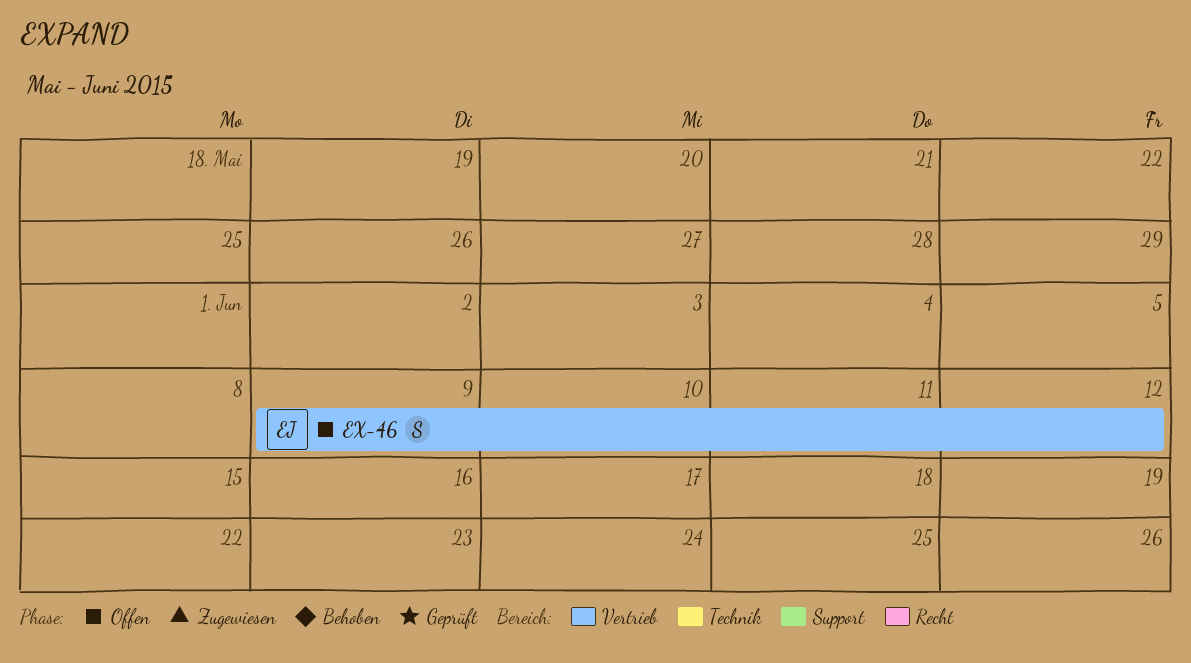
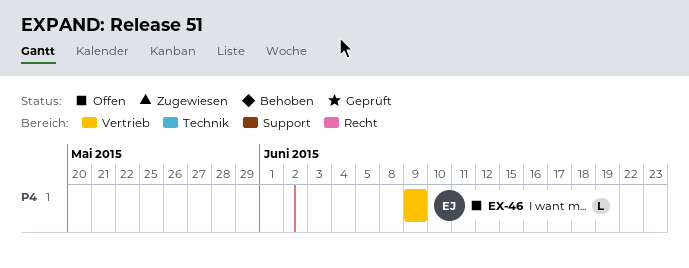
EX-46, estimate: S -> L
EX-46, due: Jun 12 -> Jun 9

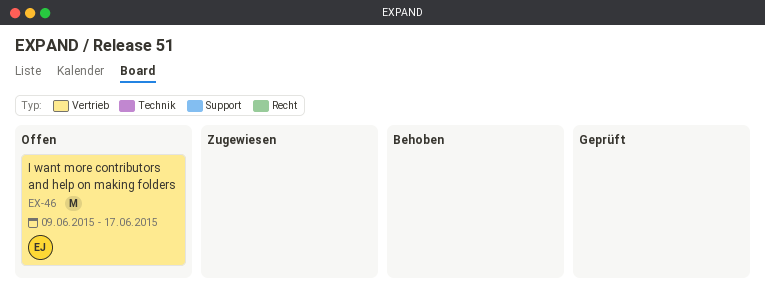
EX-46, estimate: L -> M
EX-46, due: Jun 9 -> Jun 17

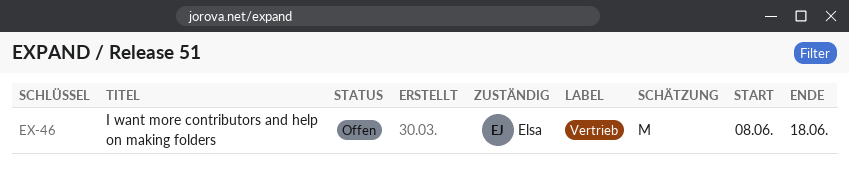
EX-46, start: Jun 9 -> Jun 8
EX-46, due: Jun 17 -> Jun 18

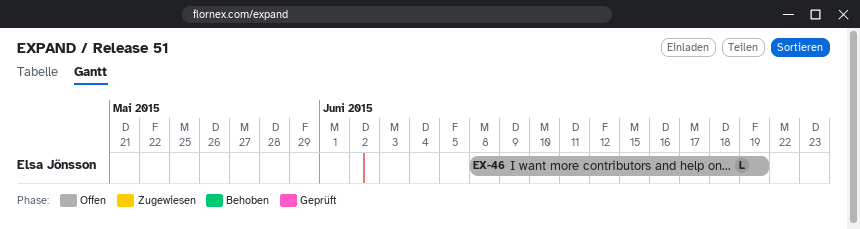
EX-46, estimate: M -> L
EX-46, due: Jun 18 -> Jun 19

